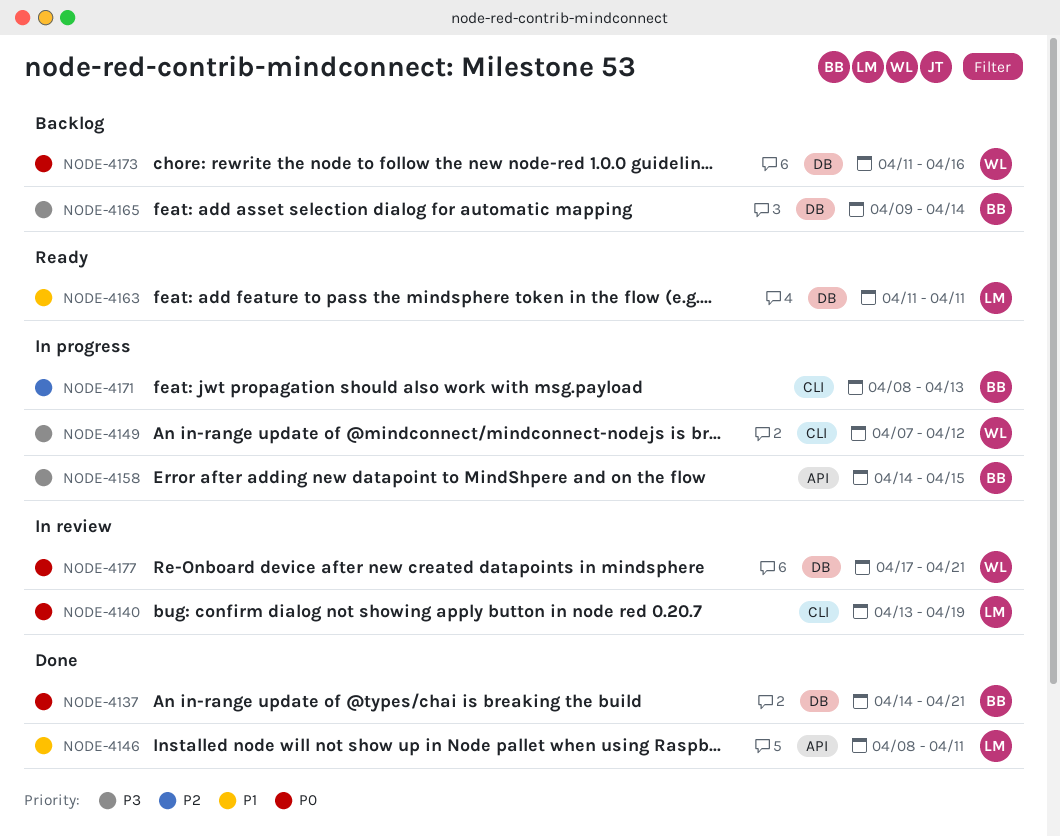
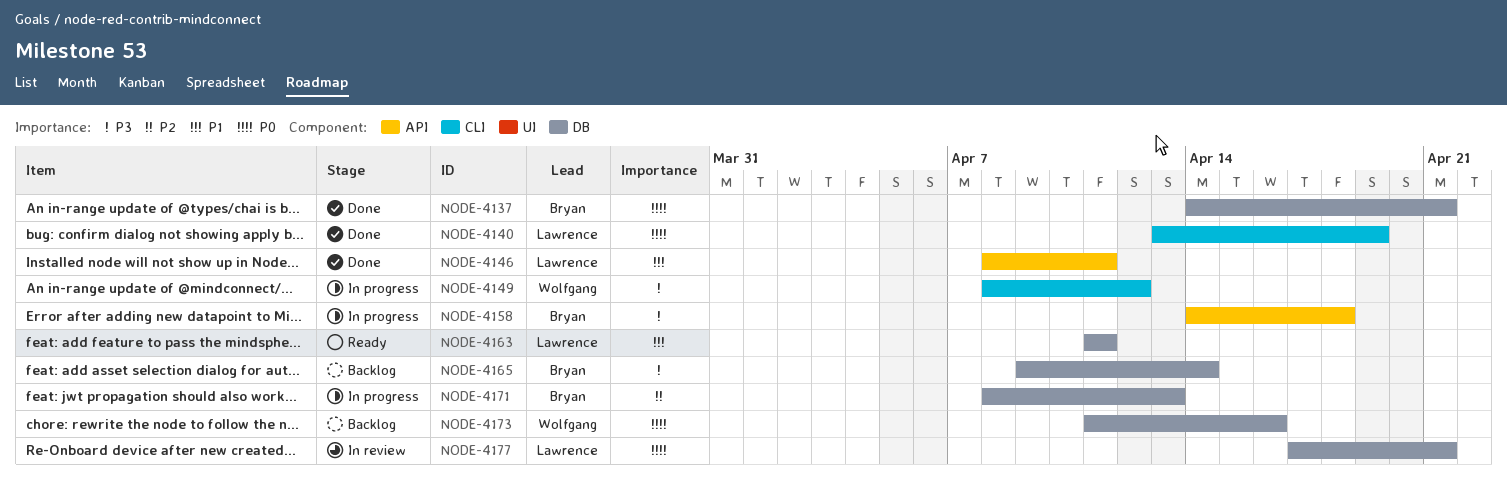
NODE-4140, status: In review -> Done
NODE-4149, start: Apr 7 -> Apr 8
NODE-4158, due: Apr 15 -> Apr 18
NODE-4171, label: CLI -> DB
NODE-4177, owner: Wolfgang -> Lawrence

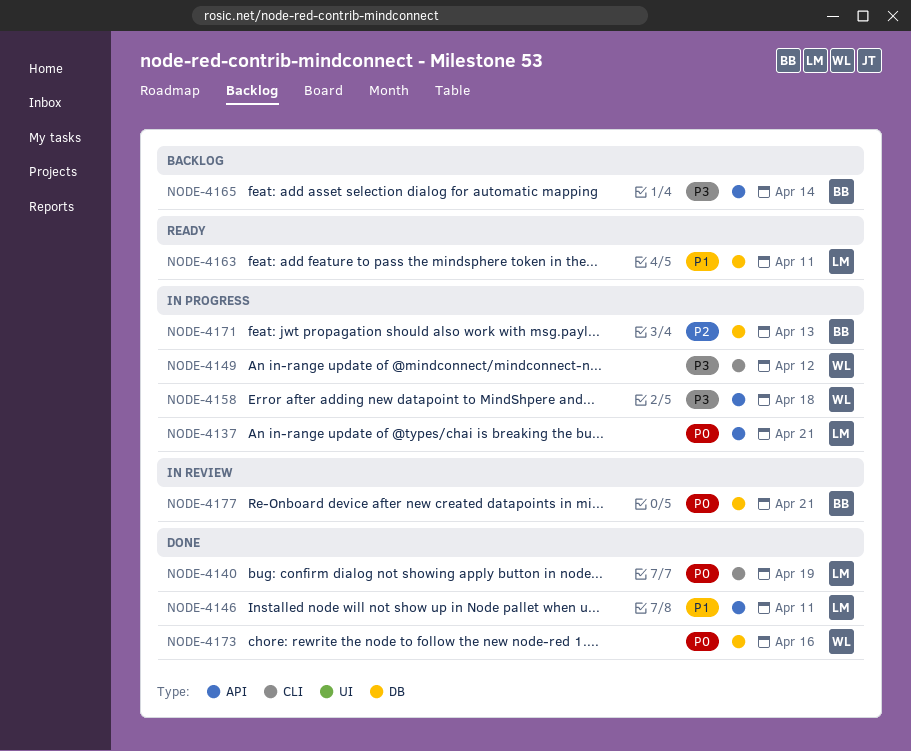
NODE-4137, status: Done -> In progress
NODE-4137, owner: Bryan -> Lawrence
NODE-4137, label: DB -> API
NODE-4158, owner: Bryan -> Wolfgang
NODE-4165, label: DB -> API
NODE-4173, status: Backlog -> Done
NODE-4177, owner: Lawrence -> Bryan

